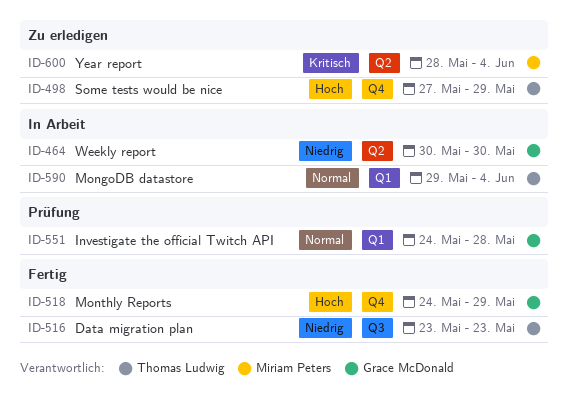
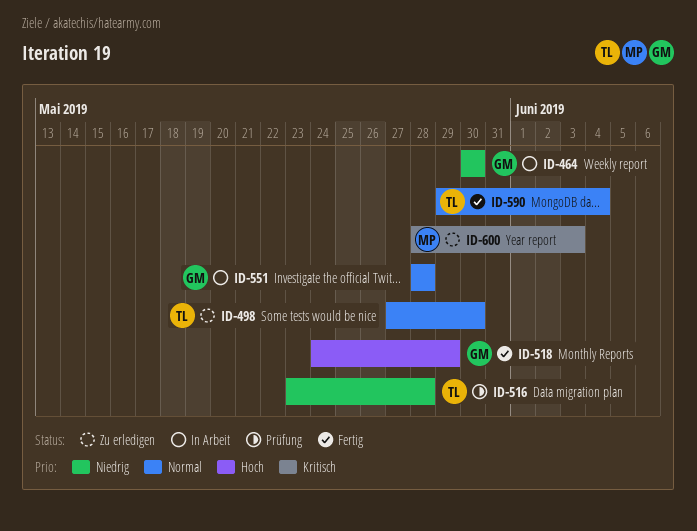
ID-498, priority: Hoch -> Normal
ID-498, due: May 29 -> May 30
ID-516, status: Fertig -> Prüfung
ID-516, due: May 23 -> May 28
ID-551, status: Prüfung -> In Arbeit
ID-551, start: May 24 -> May 28
ID-590, status: In Arbeit -> Fertig
ID-600, due: Jun 4 -> Jun 3

